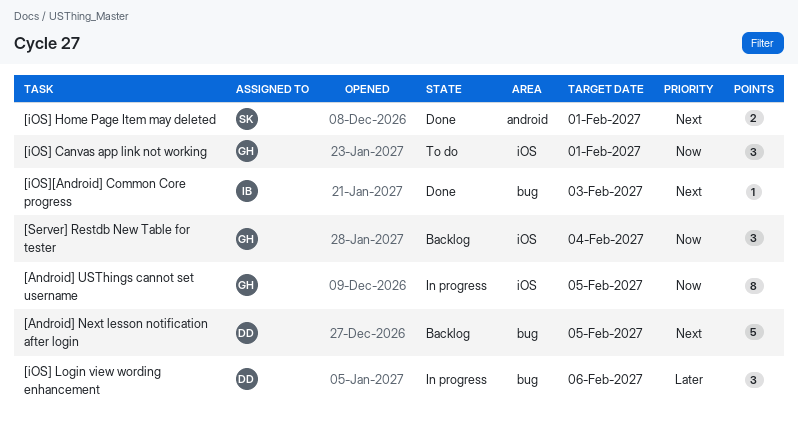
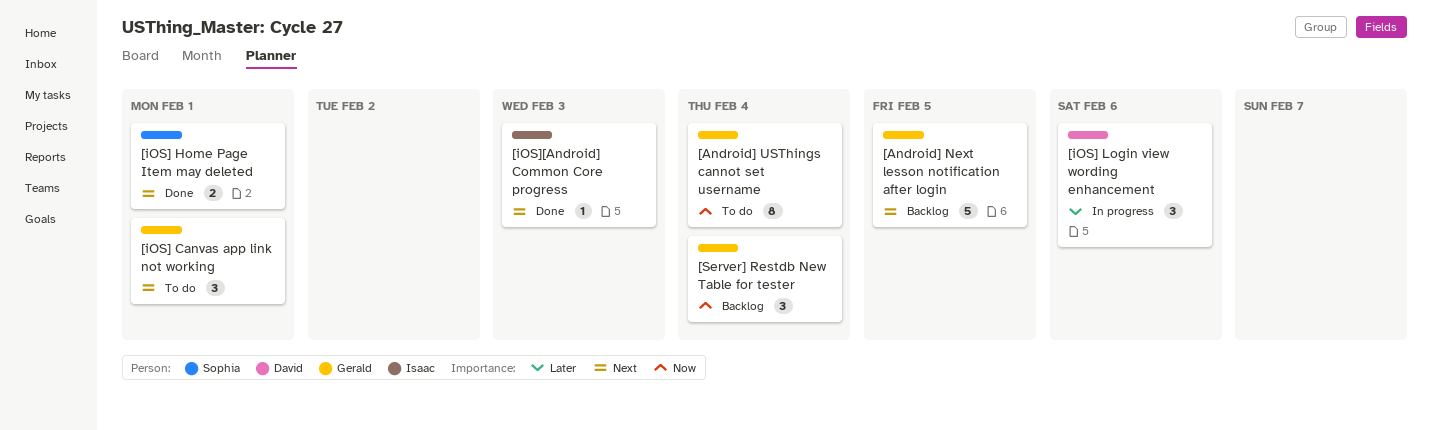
[Android] Next lesson notification after login, owner: David -> Gerald
[Android] USThings cannot set username, status: In progress -> To do
[Android] USThings cannot set username, due: Feb 5 -> Feb 4
[iOS] Canvas app link not working, priority: Now -> Next

